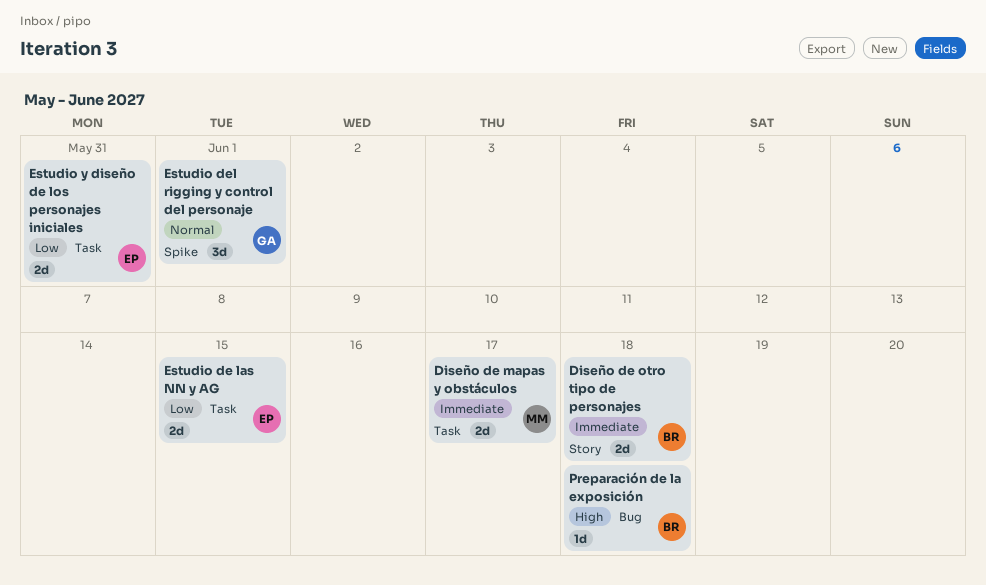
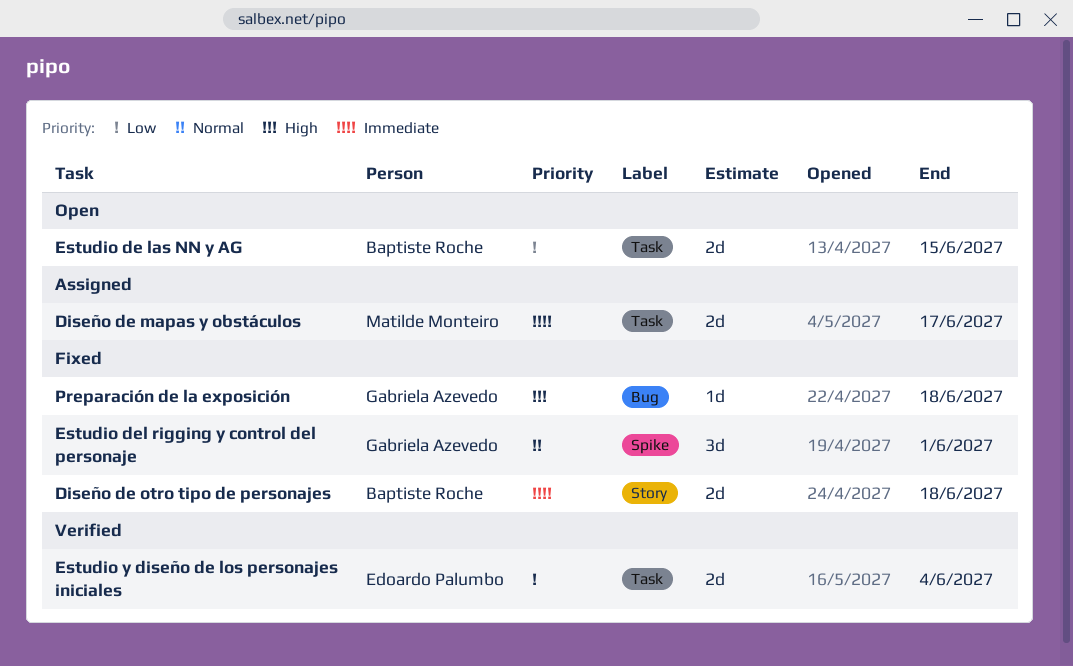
Estudio de las NN y AG, owner: Edoardo Palumbo -> Baptiste Roche
Estudio y diseño de los personajes iniciales, due: May 31 -> Jun 4
Preparación de la exposición, owner: Baptiste Roche -> Gabriela Azevedo

